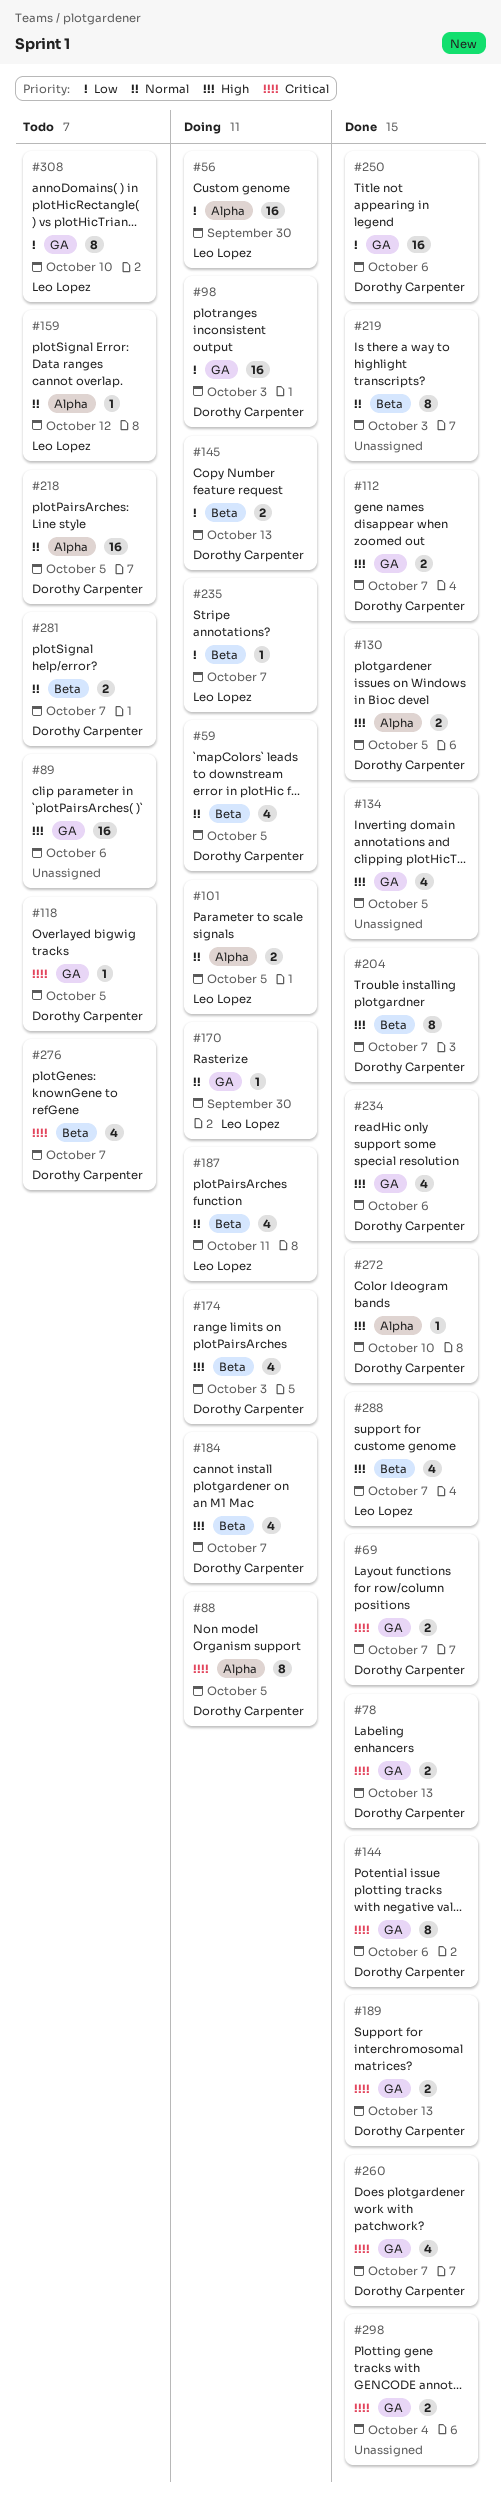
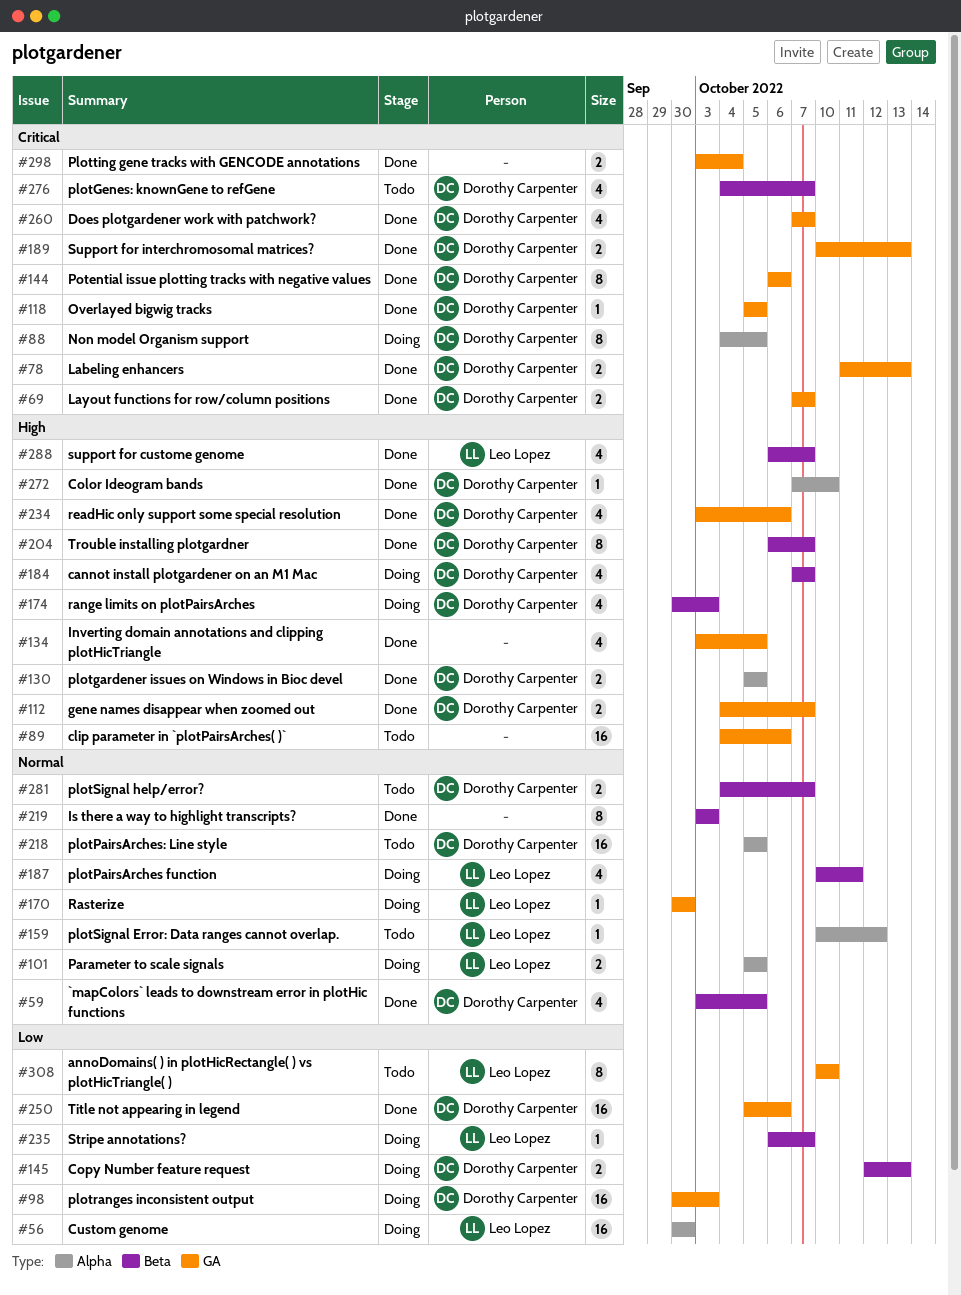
#59, status: Doing -> Done
#118, status: Todo -> Done

